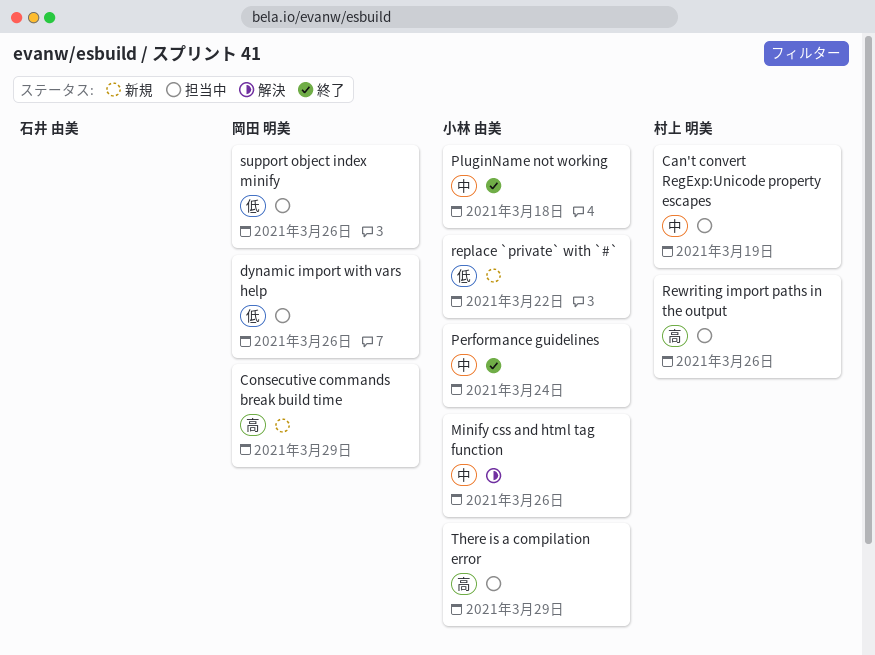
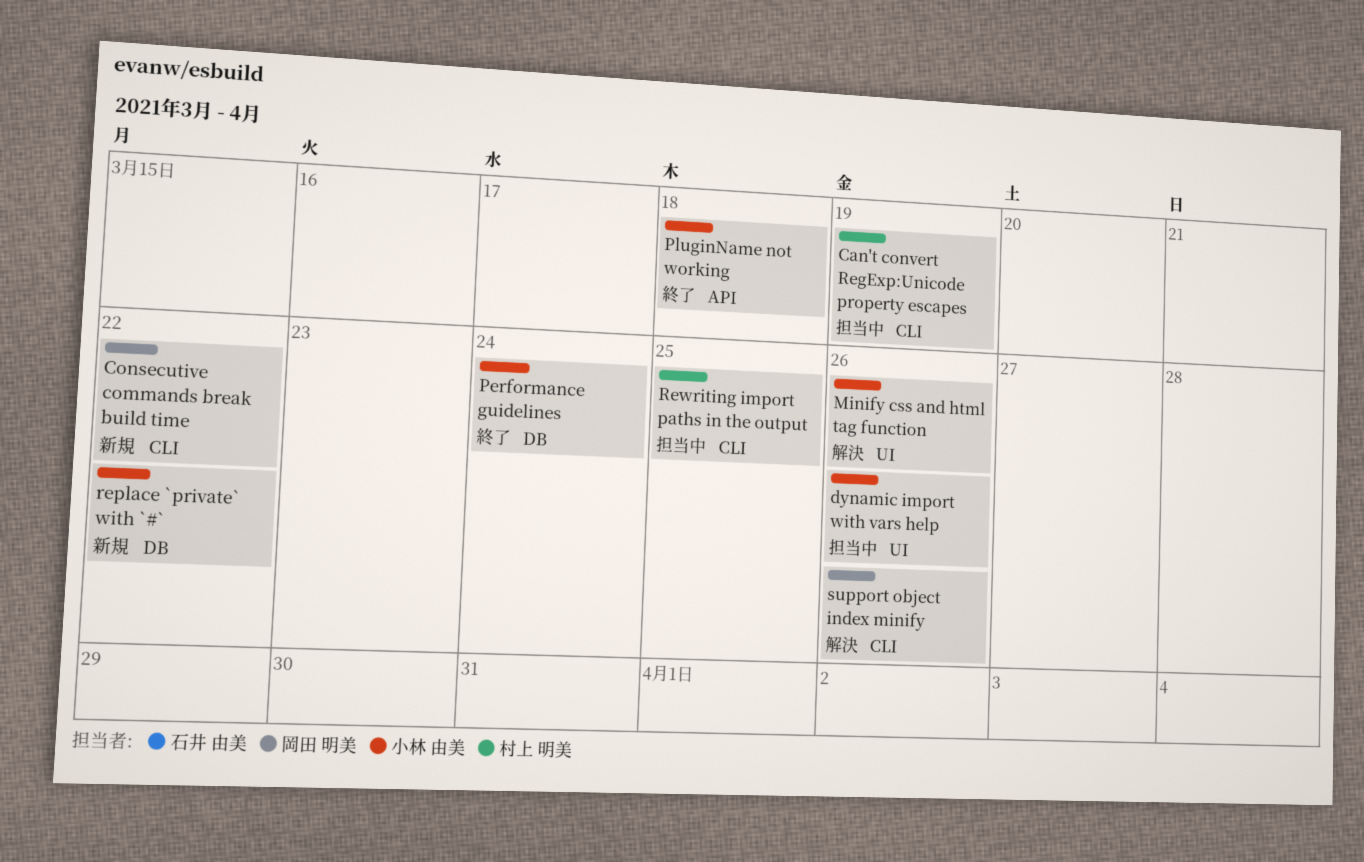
Consecutive commands break build time, due: Mar 29 -> Mar 22
dynamic import with vars help, owner: 岡田 明美 -> 小林 由美
Rewriting import paths in the output, due: Mar 26 -> Mar 25
support object index minify, status: 担当中 -> 解決
There is a compilation error: present -> none

